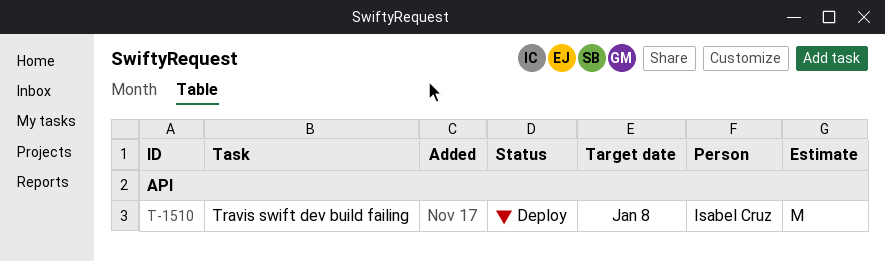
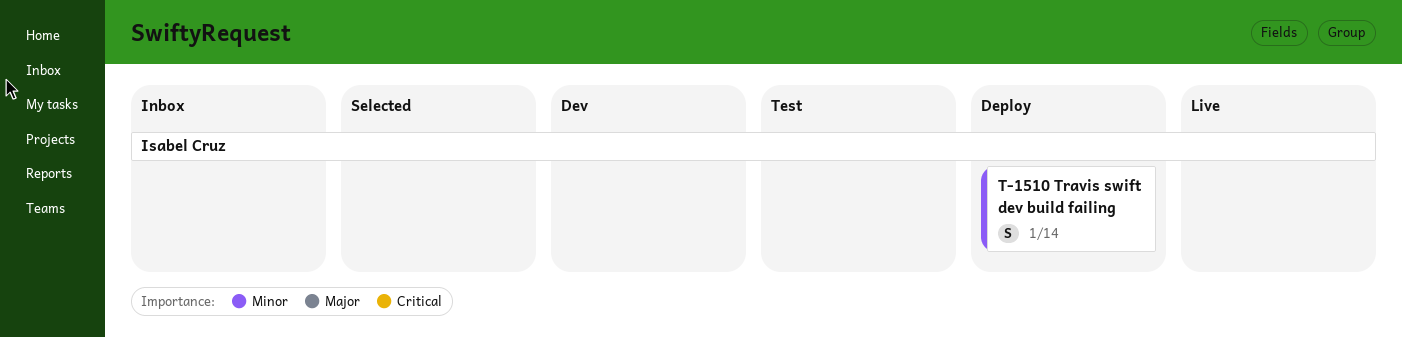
T-1510, estimate: M -> S
T-1510, due: Jan 8 -> Jan 14

